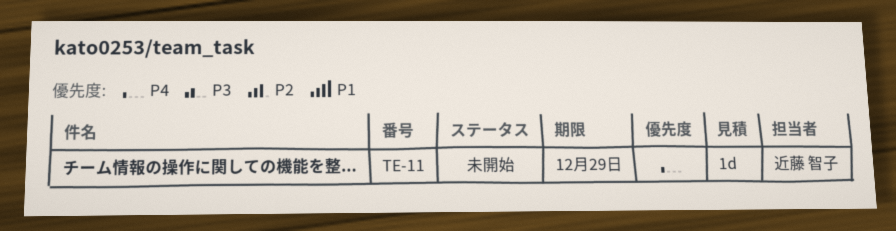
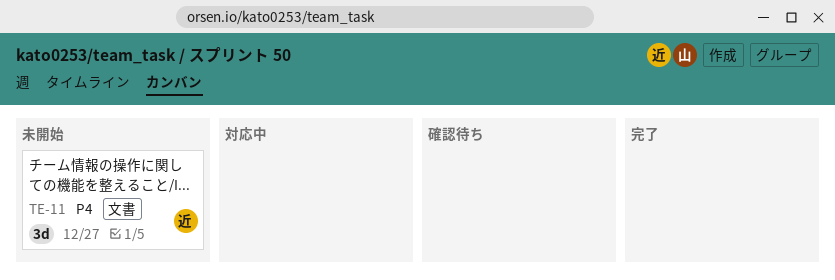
TE-11, estimate: 1d -> 3d
TE-11, due: Dec 29 -> Dec 27

